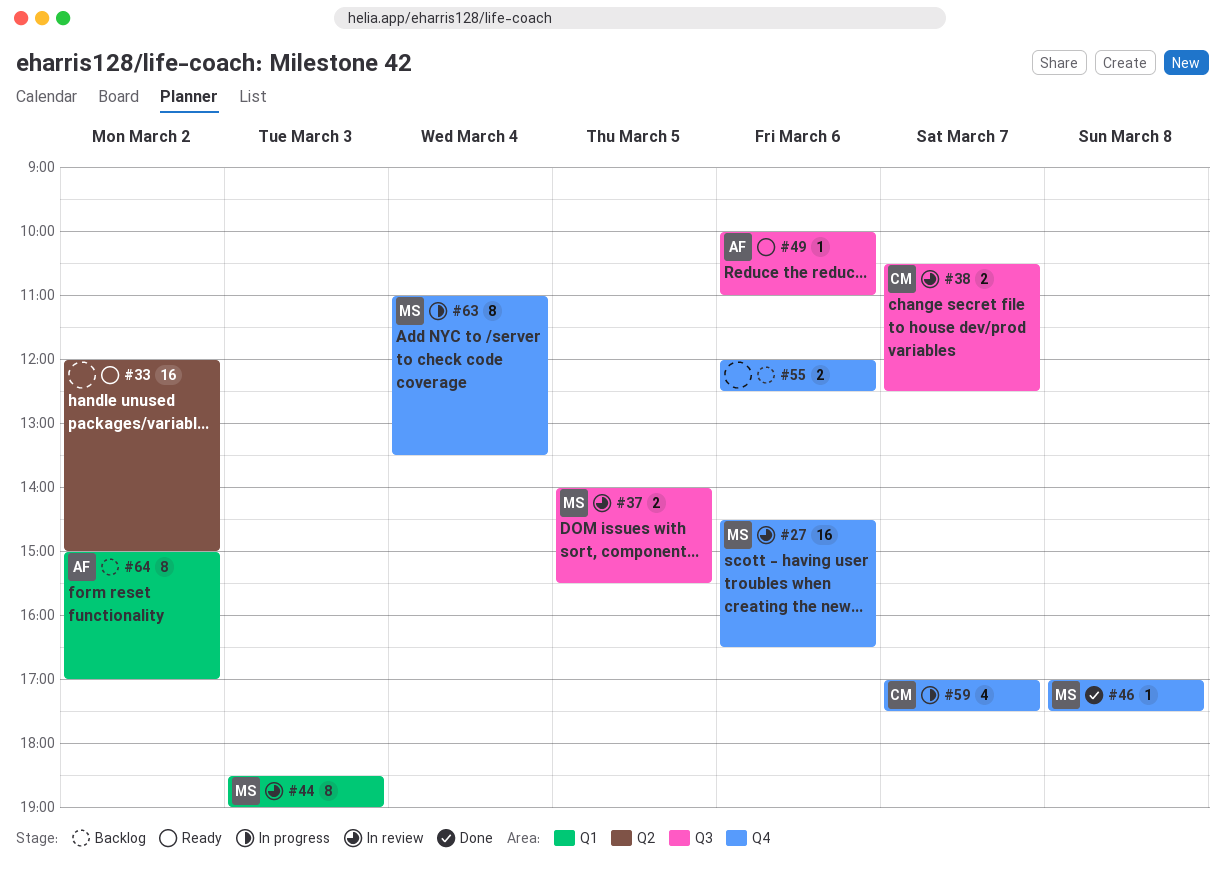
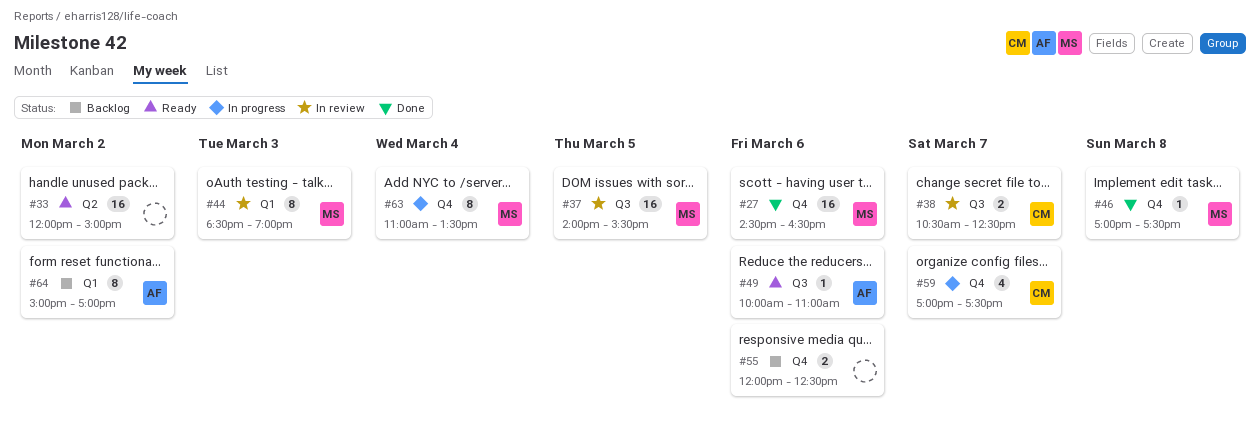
#27, status: In review -> Done
#37, estimate: 2 -> 16

